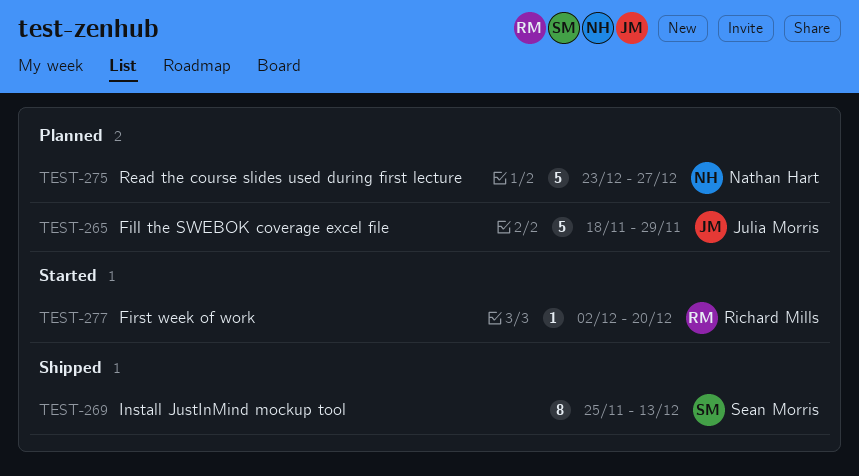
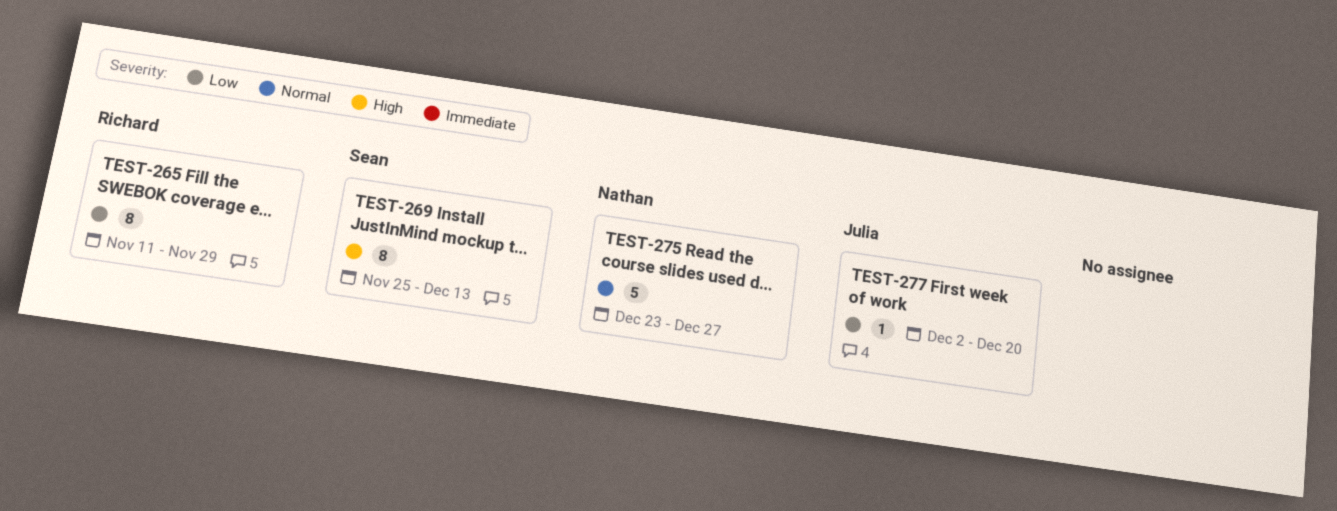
TEST-265, owner: Julia Morris -> Richard Mills
TEST-265, estimate: 5 -> 8
TEST-265, start: Nov 18 -> Nov 11
TEST-277, owner: Richard Mills -> Julia Morris

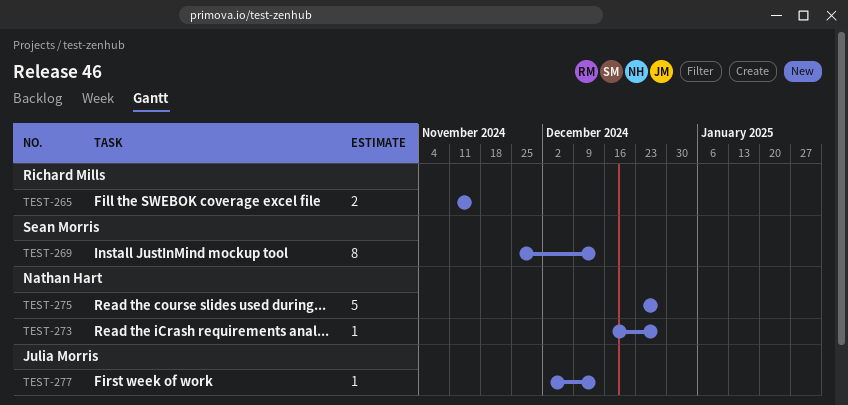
TEST-265, estimate: 8 -> 2
TEST-265, due: Nov 29 -> Nov 15
TEST-273: none -> present
TEST-277, due: Dec 20 -> Dec 13

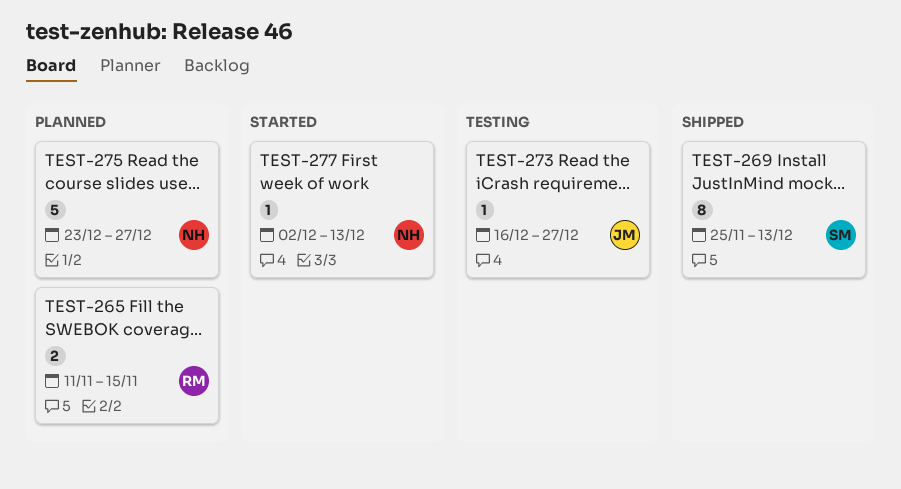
TEST-273, owner: Nathan Hart -> Julia Morris
TEST-277, owner: Julia Morris -> Nathan Hart

